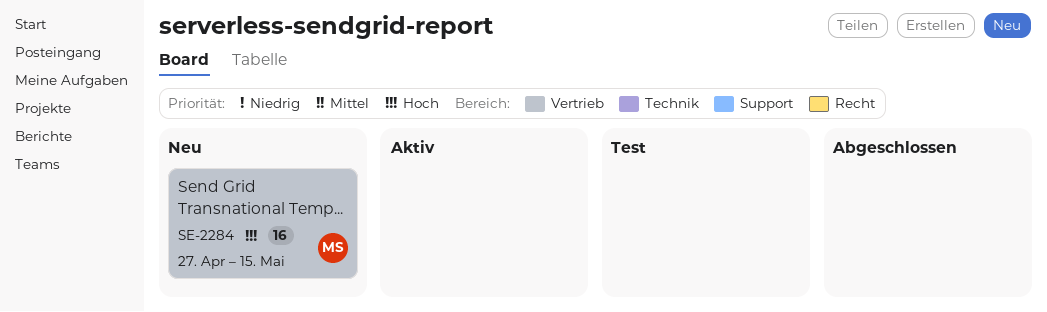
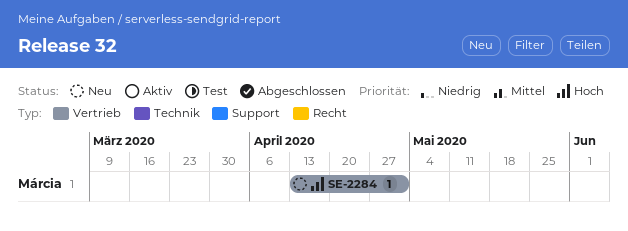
SE-2284, estimate: 16 -> 1
SE-2284, start: Apr 27 -> Apr 13
SE-2284, due: May 15 -> May 1

